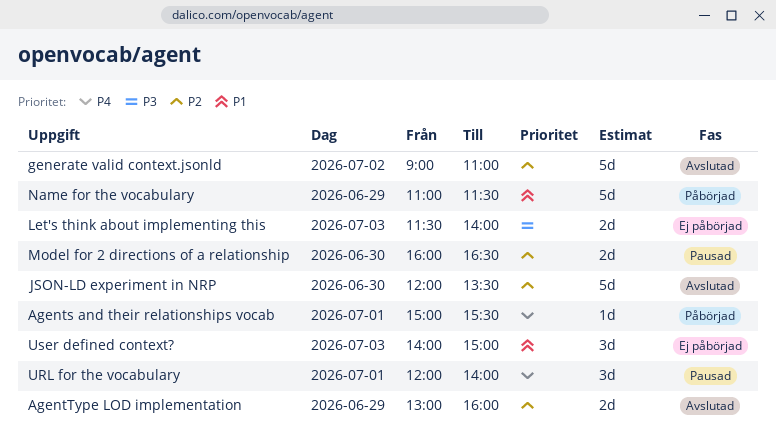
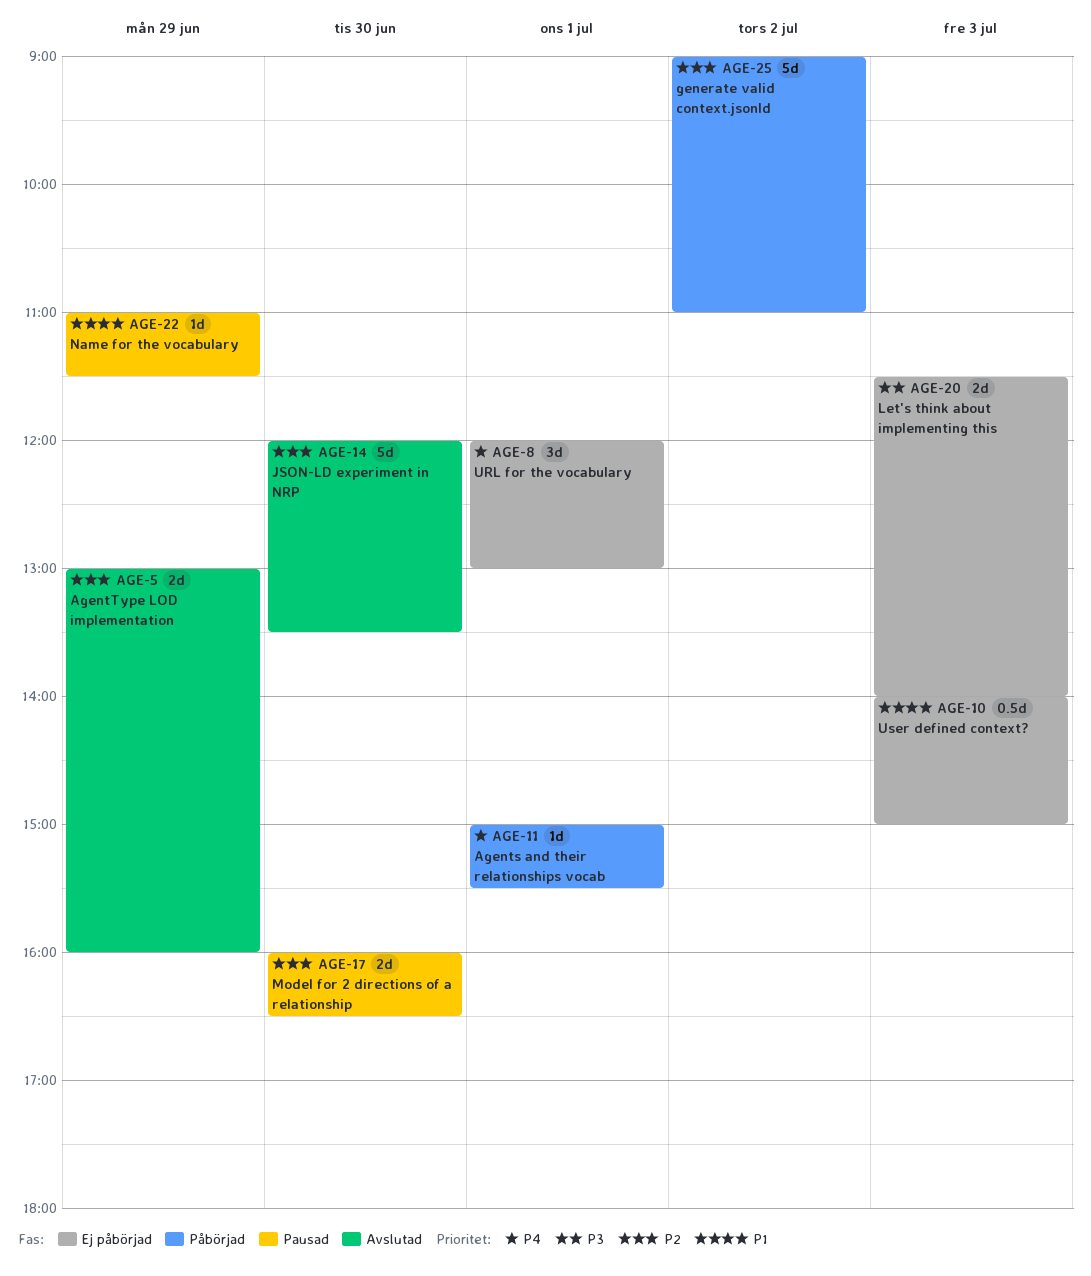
generate valid context.jsonld, status: Avslutad -> Påbörjad
Name for the vocabulary, status: Påbörjad -> Pausad
Name for the vocabulary, estimate: 5d -> 1d
URL for the vocabulary, status: Pausad -> Ej påbörjad
URL for the vocabulary, ends: 14:00 -> 13:00
User defined context?, estimate: 3d -> 0.5d

